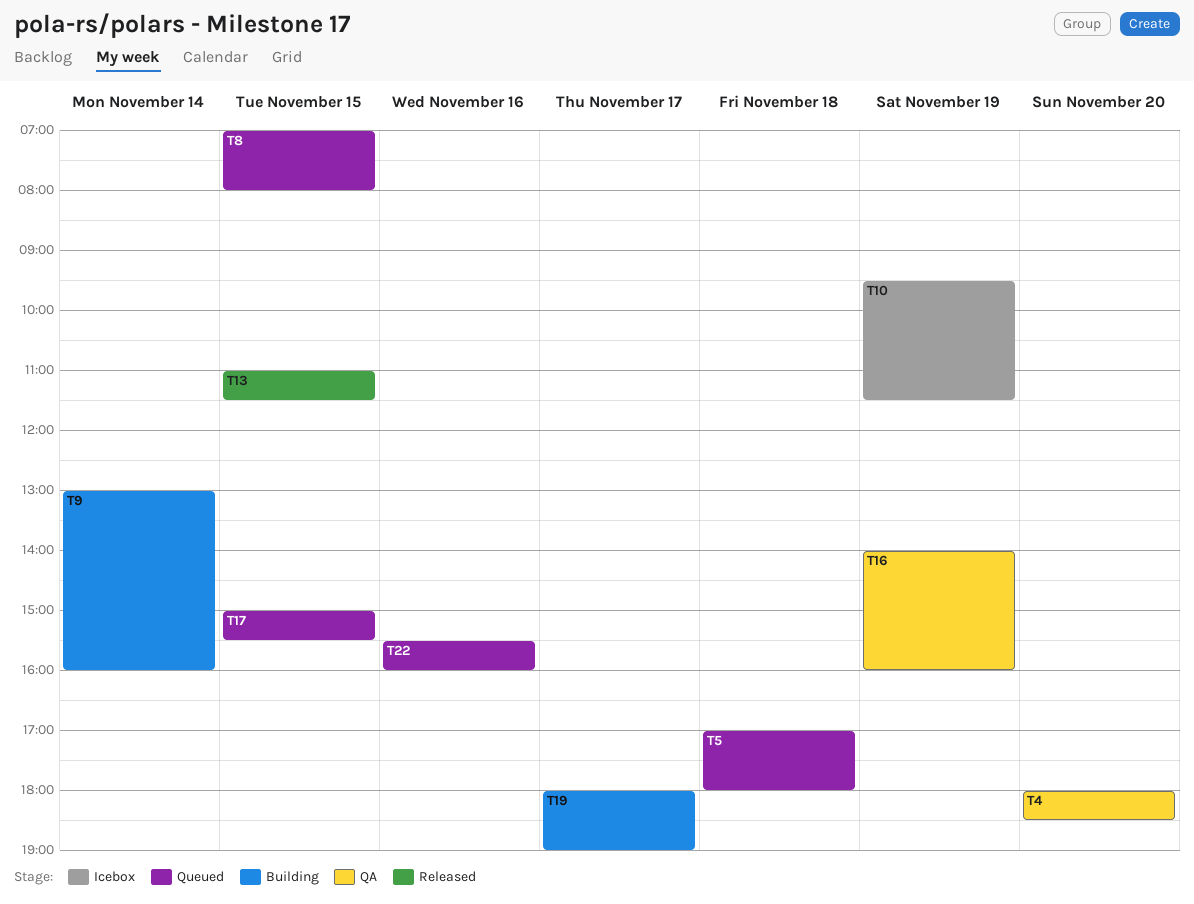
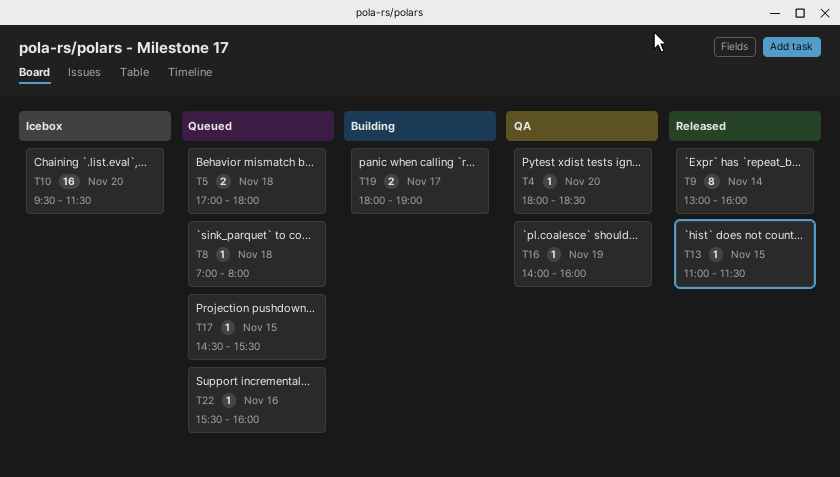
T8, day: Nov 15 -> Nov 18
T9, status: Building -> Released
T10, day: Nov 19 -> Nov 20
T17, begins: 15:00 -> 14:30

